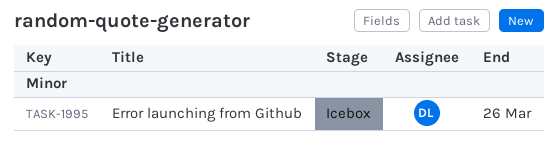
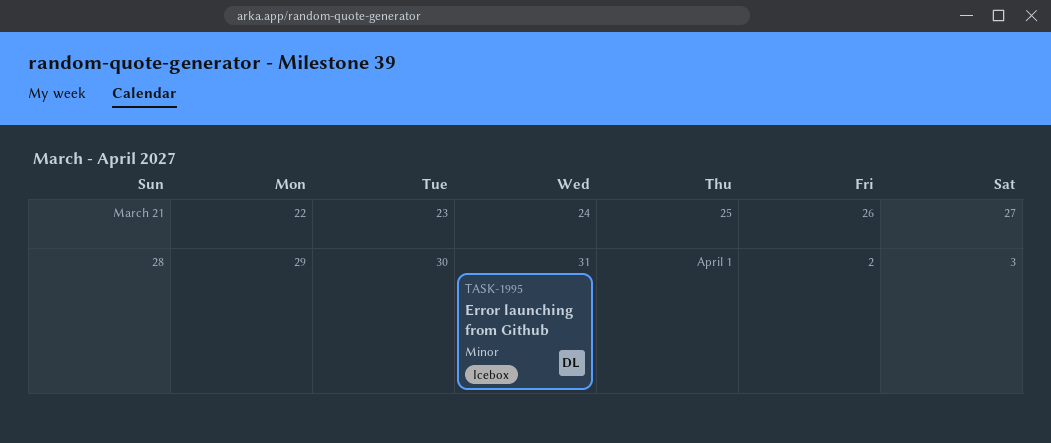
TASK-1995, due: Mar 26 -> Mar 31

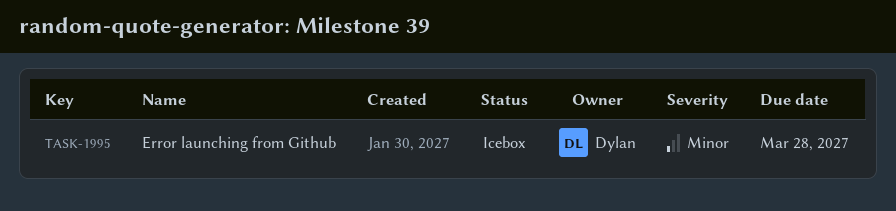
TASK-1995, due: Mar 31 -> Mar 28

